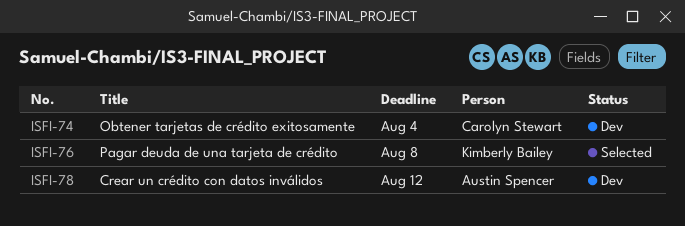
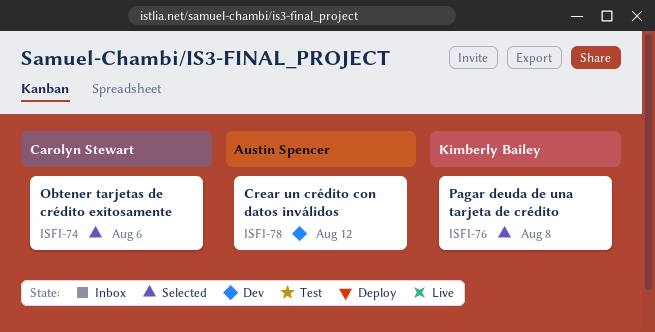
ISFI-74, status: Dev -> Selected
ISFI-74, due: Aug 4 -> Aug 6

